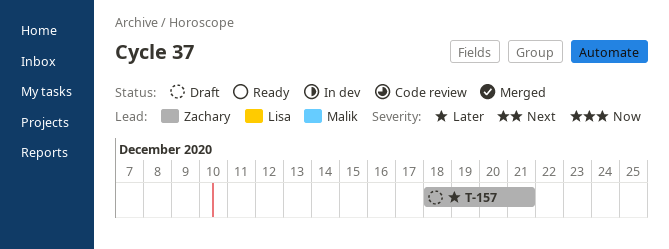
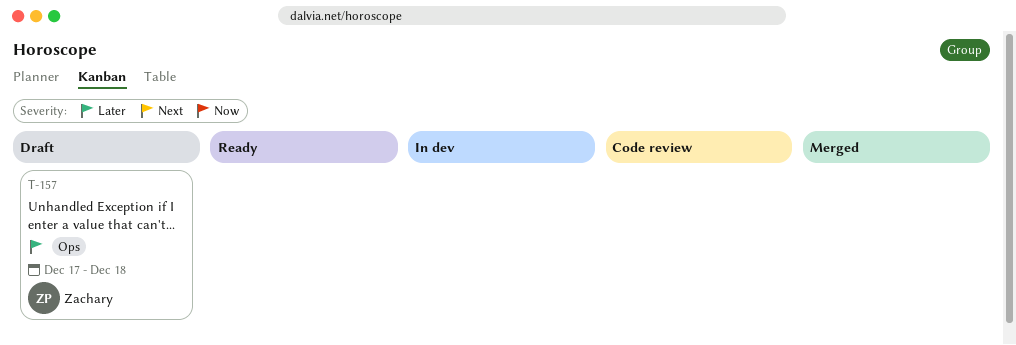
T-157, start: Dec 18 -> Dec 17
T-157, due: Dec 21 -> Dec 18

